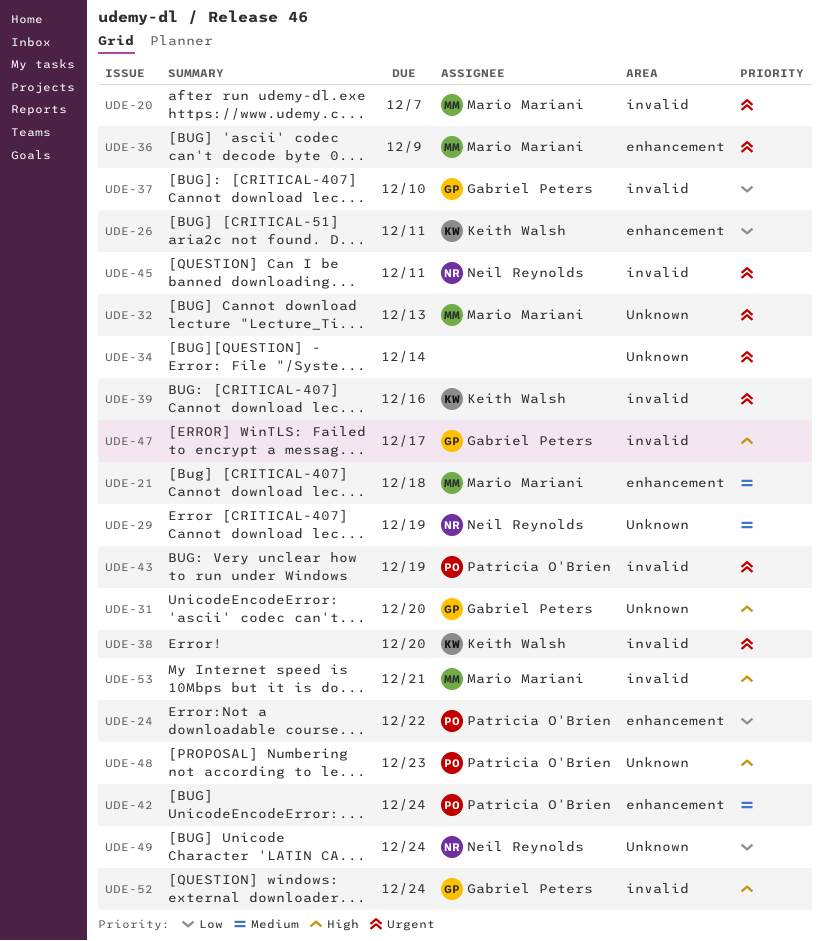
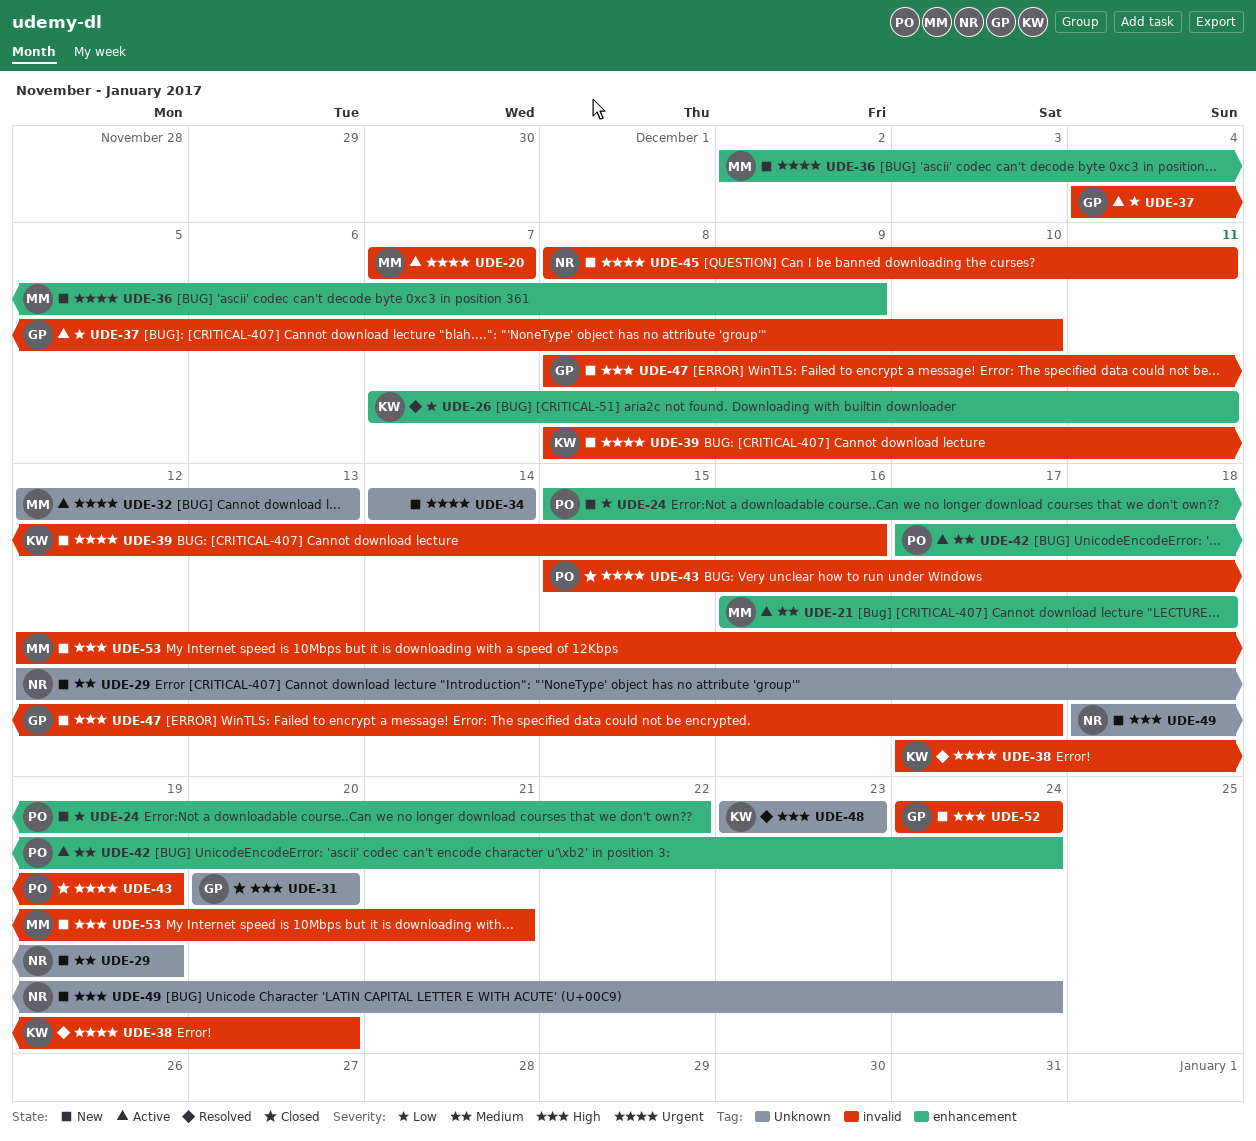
UDE-48, owner: Patricia O'Brien -> Keith Walsh
UDE-49, priority: Low -> High

